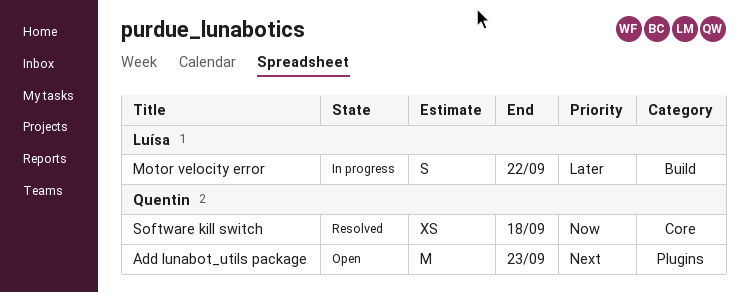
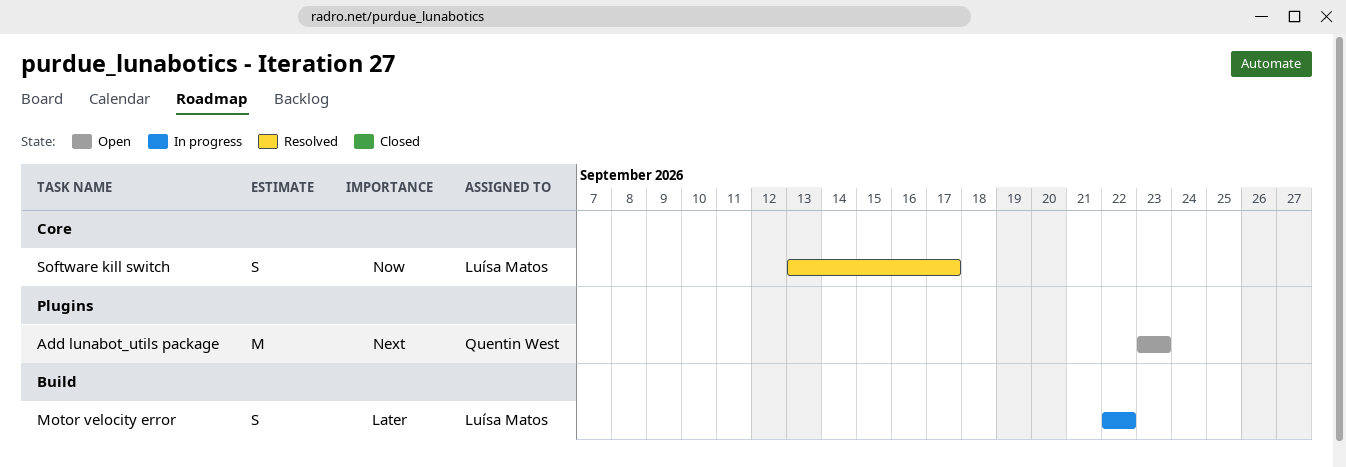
Software kill switch, owner: Quentin West -> Luísa Matos
Software kill switch, estimate: XS -> S
Software kill switch, due: Sep 18 -> Sep 17

